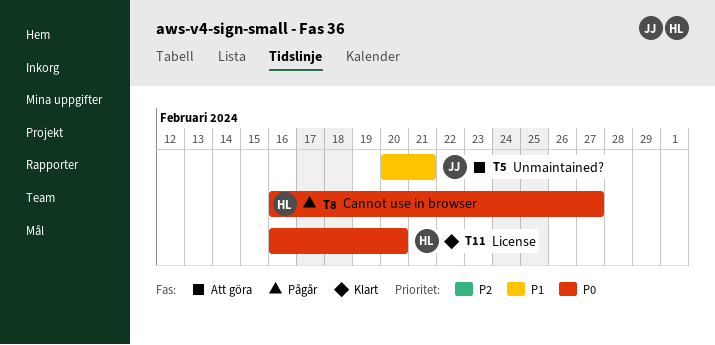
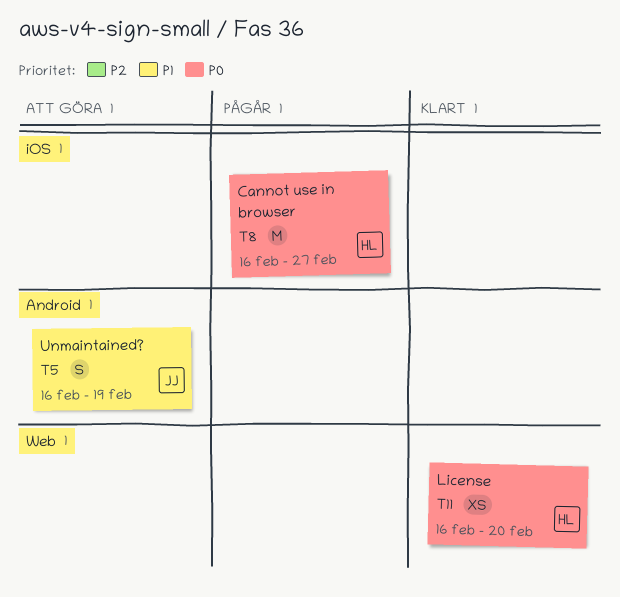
T5, start: Feb 20 -> Feb 16
T5, due: Feb 21 -> Feb 19

